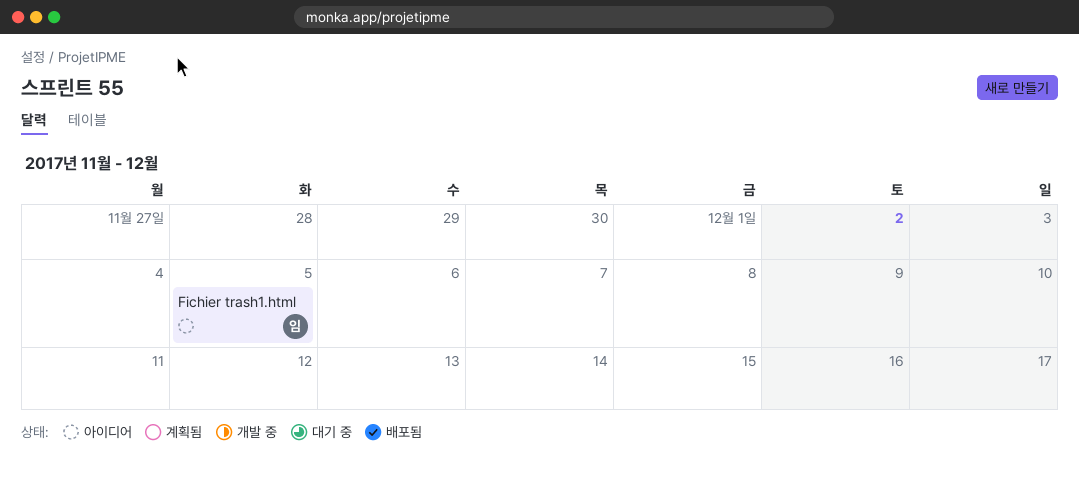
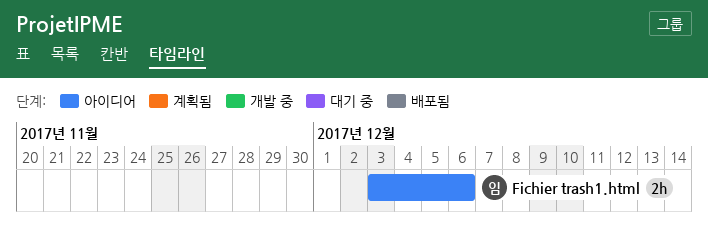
Fichier trash1.html, due: Dec 5 -> Dec 6

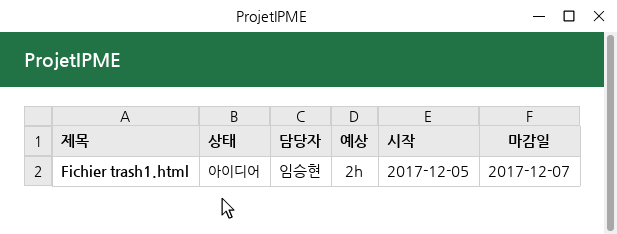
Fichier trash1.html, start: Dec 3 -> Dec 5
Fichier trash1.html, due: Dec 6 -> Dec 7

